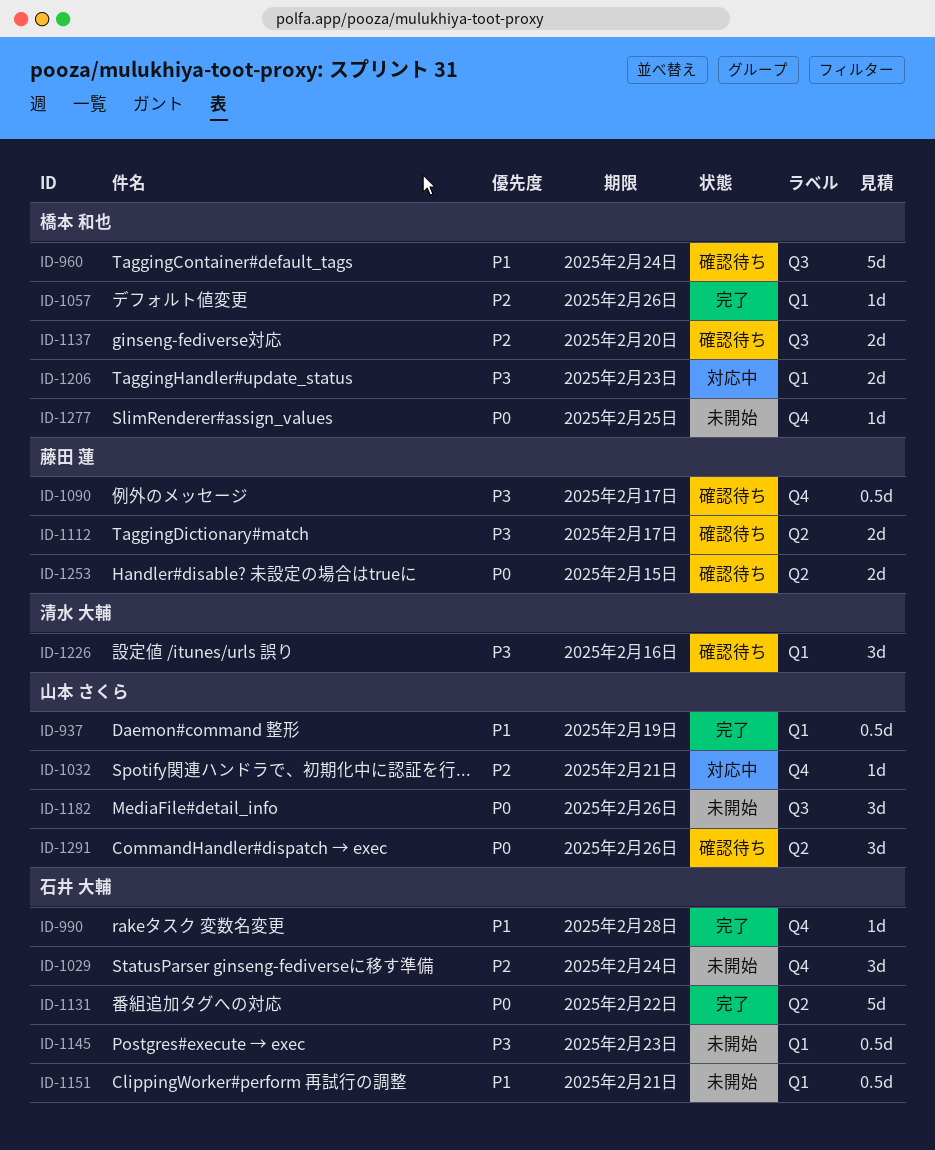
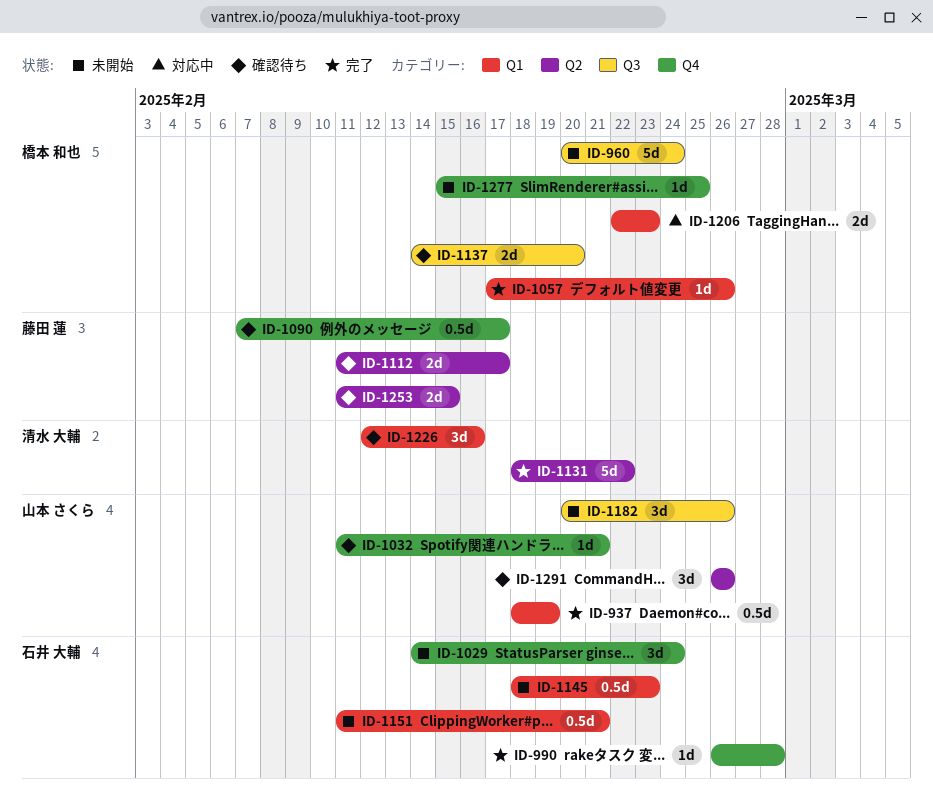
ID-960, status: 確認待ち -> 未開始
ID-1032, status: 対応中 -> 確認待ち
ID-1131, owner: 石井 大輔 -> 清水 大輔

